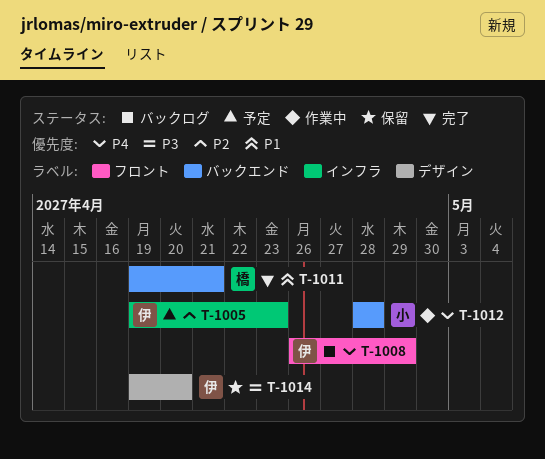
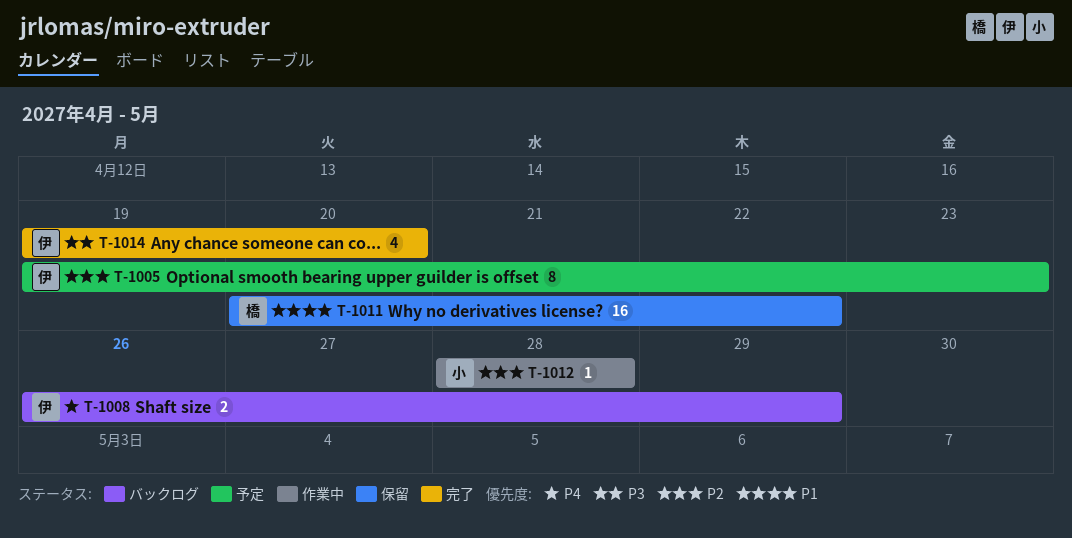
T-1011, status: 完了 -> 保留
T-1011, start: Apr 19 -> Apr 20
T-1011, due: Apr 21 -> Apr 22
T-1012, priority: P4 -> P2
T-1014, status: 保留 -> 完了

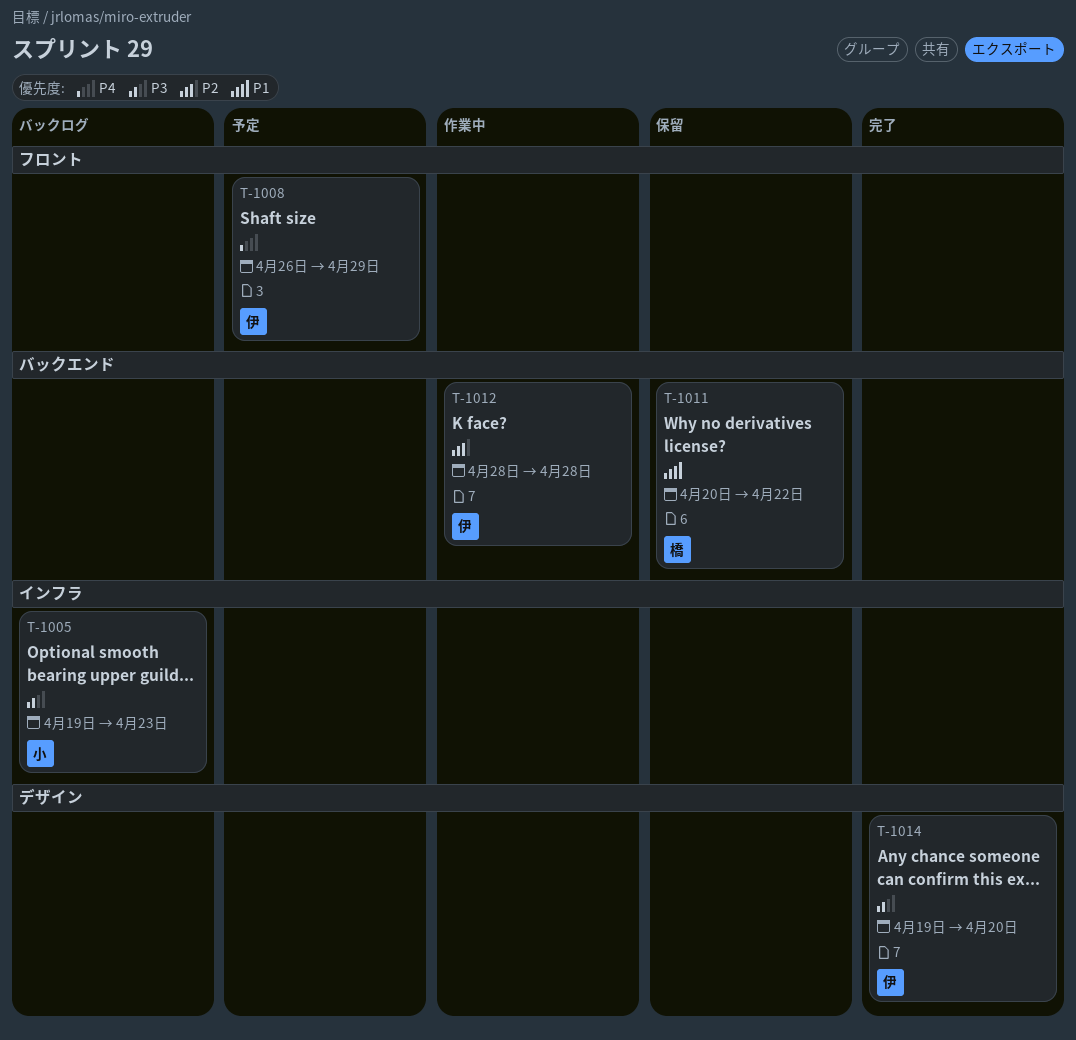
T-1005, status: 予定 -> バックログ
T-1005, owner: 伊 -> 小
T-1005, priority: P2 -> P3
T-1008, status: バックログ -> 予定
T-1012, owner: 小 -> 伊

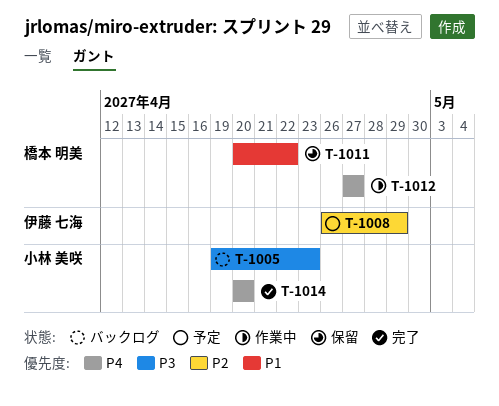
T-1008, priority: P4 -> P2
T-1012, owner: 伊藤 七海 -> 橋本 明美
T-1012, priority: P2 -> P4
T-1012, start: Apr 28 -> Apr 27
T-1012, due: Apr 28 -> Apr 27
T-1014, owner: 伊藤 七海 -> 小林 美咲
T-1014, priority: P3 -> P4
T-1014, start: Apr 19 -> Apr 20

